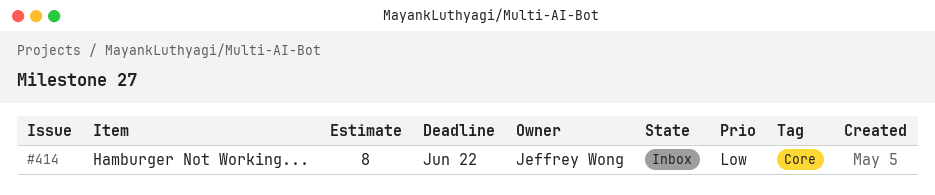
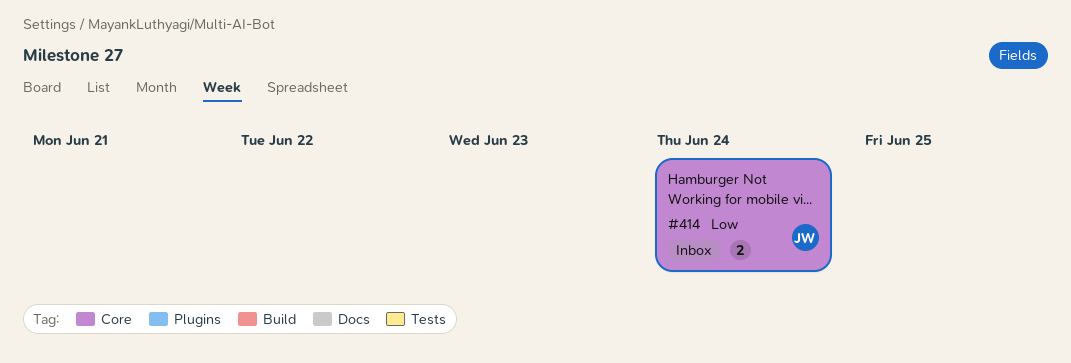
#414, estimate: 8 -> 2
#414, due: Jun 22 -> Jun 24

